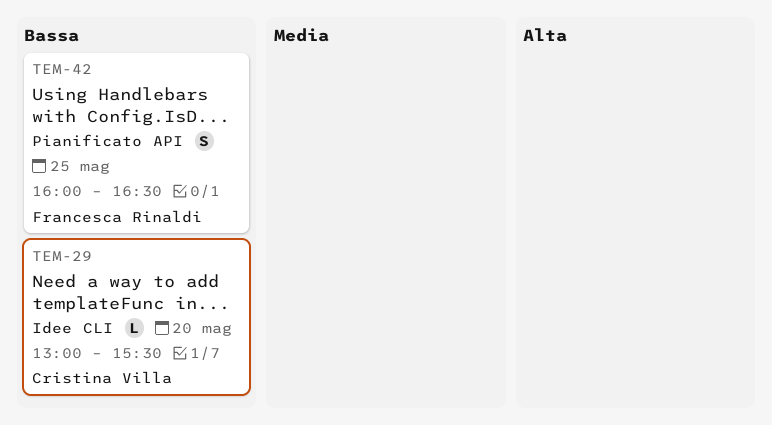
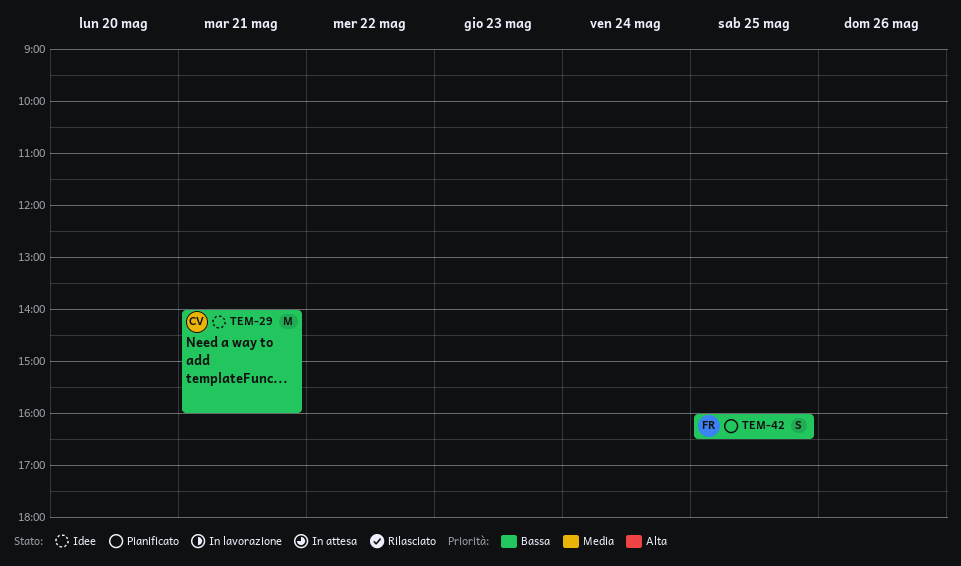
TEM-29, estimate: L -> M
TEM-29, day: May 20 -> May 21
TEM-29, begins: 13:00 -> 14:00
TEM-29, ends: 15:30 -> 16:00

